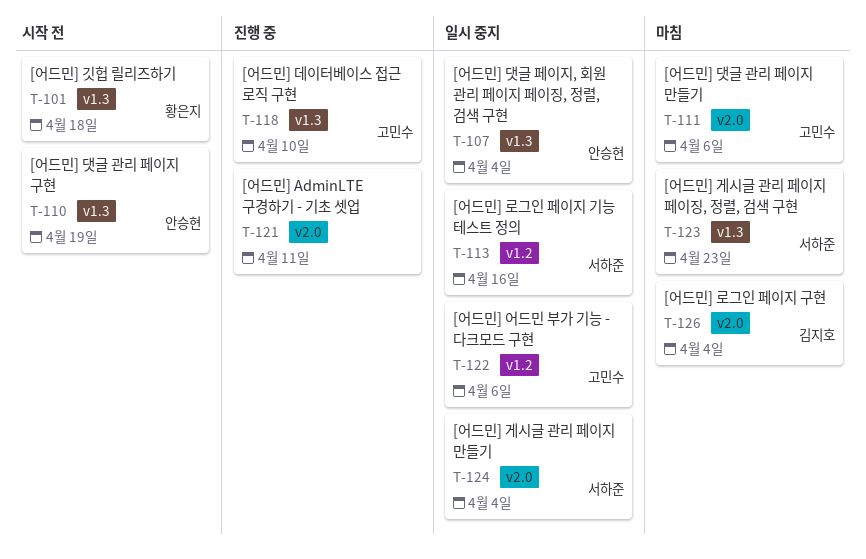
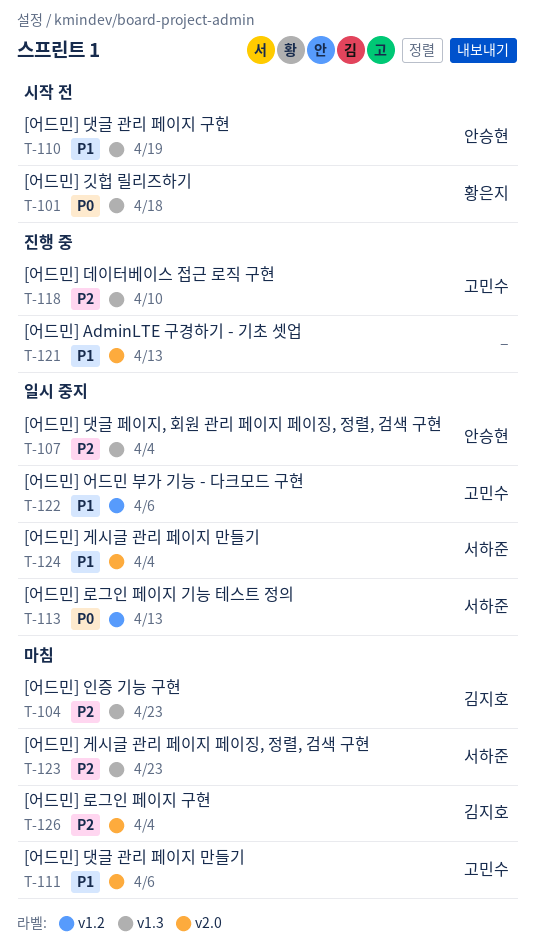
T-104: none -> present
T-113, due: Apr 16 -> Apr 13
T-121, due: Apr 11 -> Apr 13

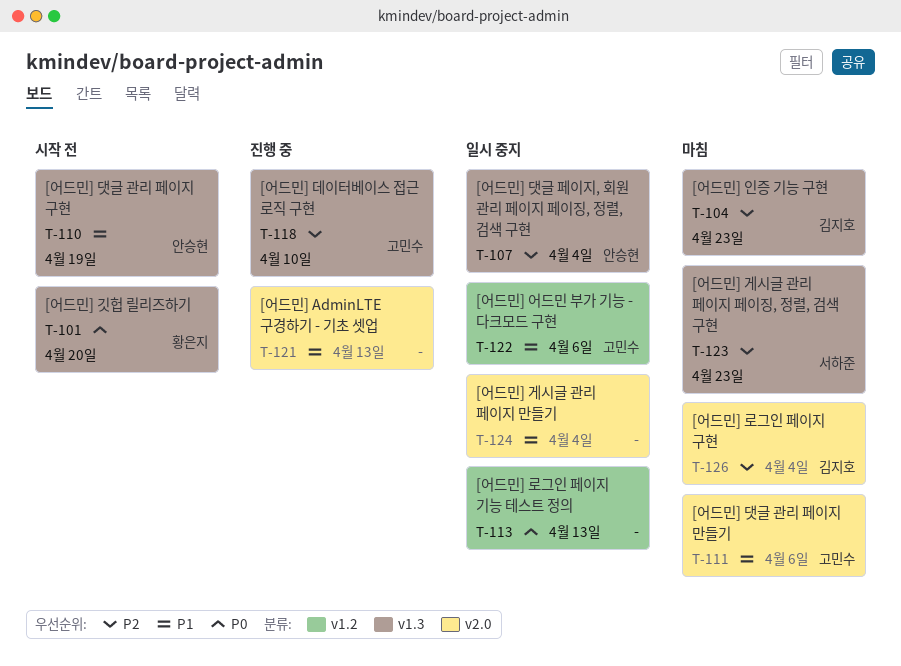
T-101, due: Apr 18 -> Apr 20
T-113, owner: 서하준 -> none
T-124, owner: 서하준 -> none

